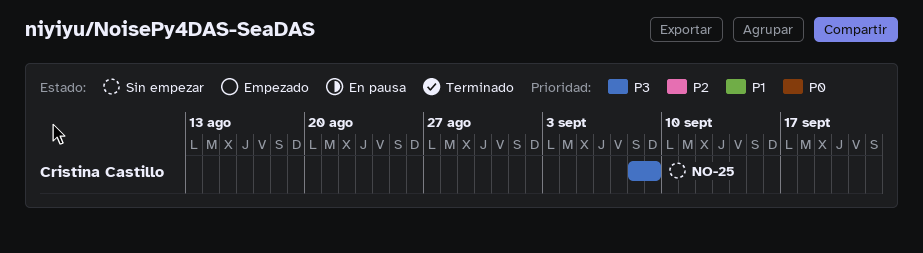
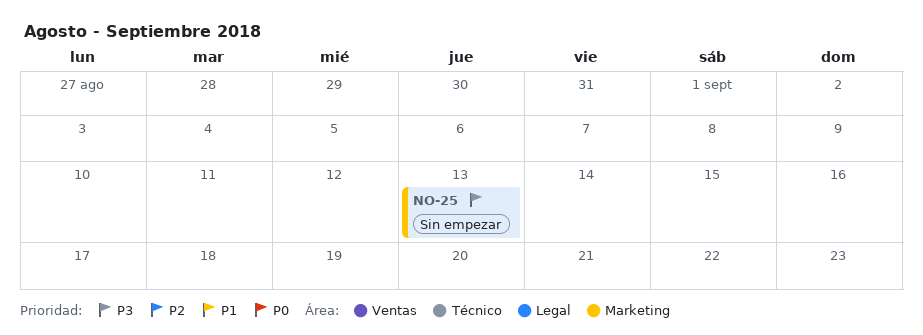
NO-25, due: Sep 9 -> Sep 13

